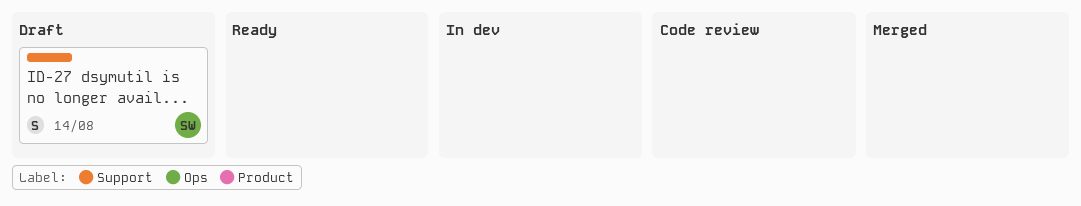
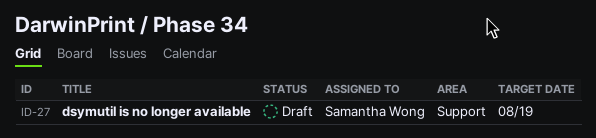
ID-27, due: Aug 14 -> Aug 19

